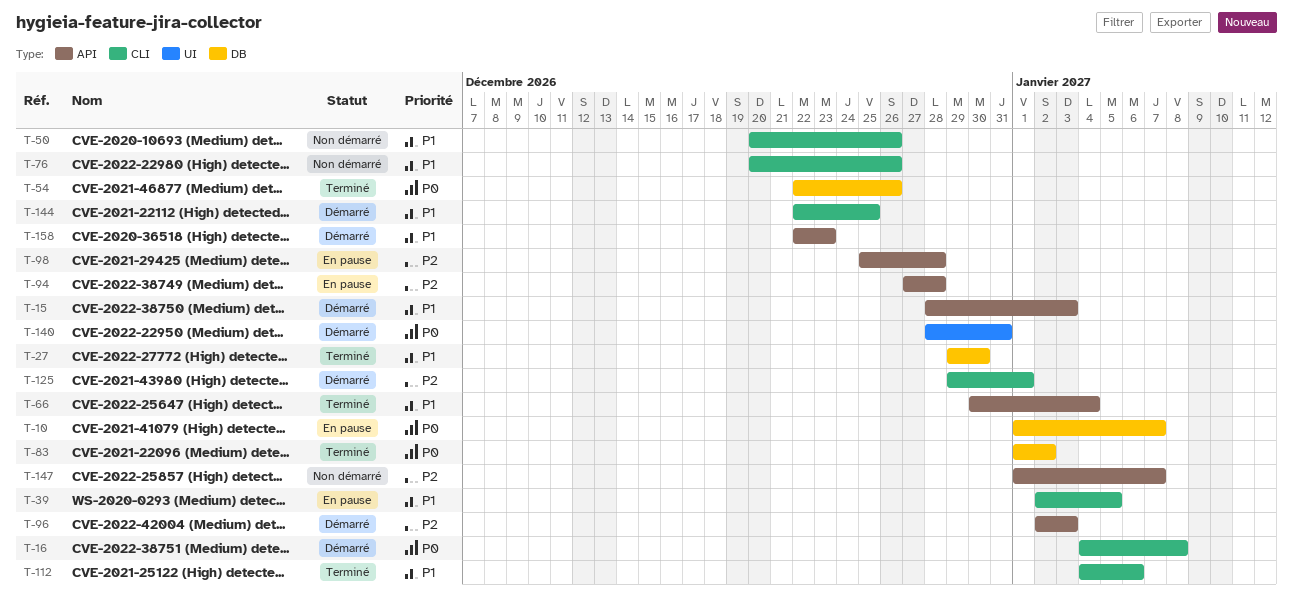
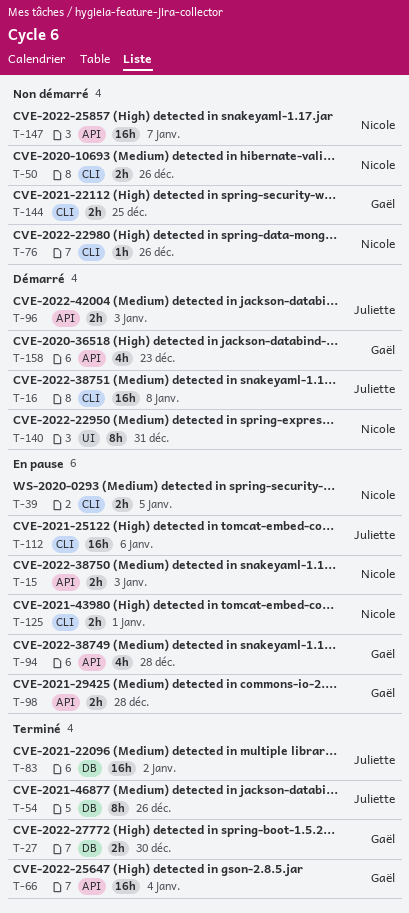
T-10: present -> none
T-15, status: Démarré -> En pause
T-112, status: Terminé -> En pause
T-125, status: Démarré -> En pause
T-144, status: Démarré -> Non démarré

